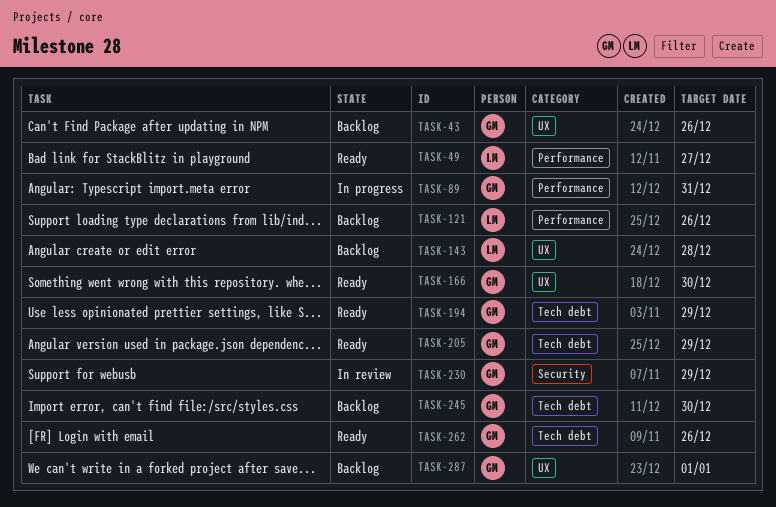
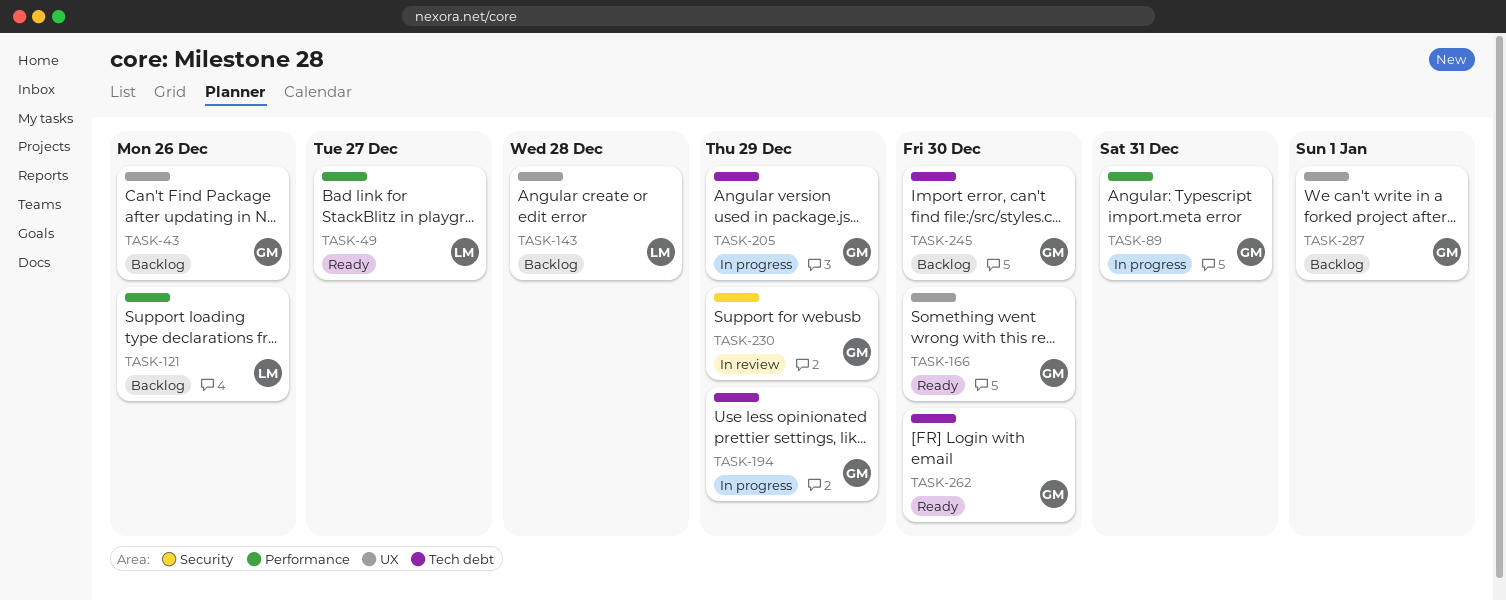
TASK-194, status: Ready -> In progress
TASK-205, status: Ready -> In progress
TASK-262, due: Dec 26 -> Dec 30

